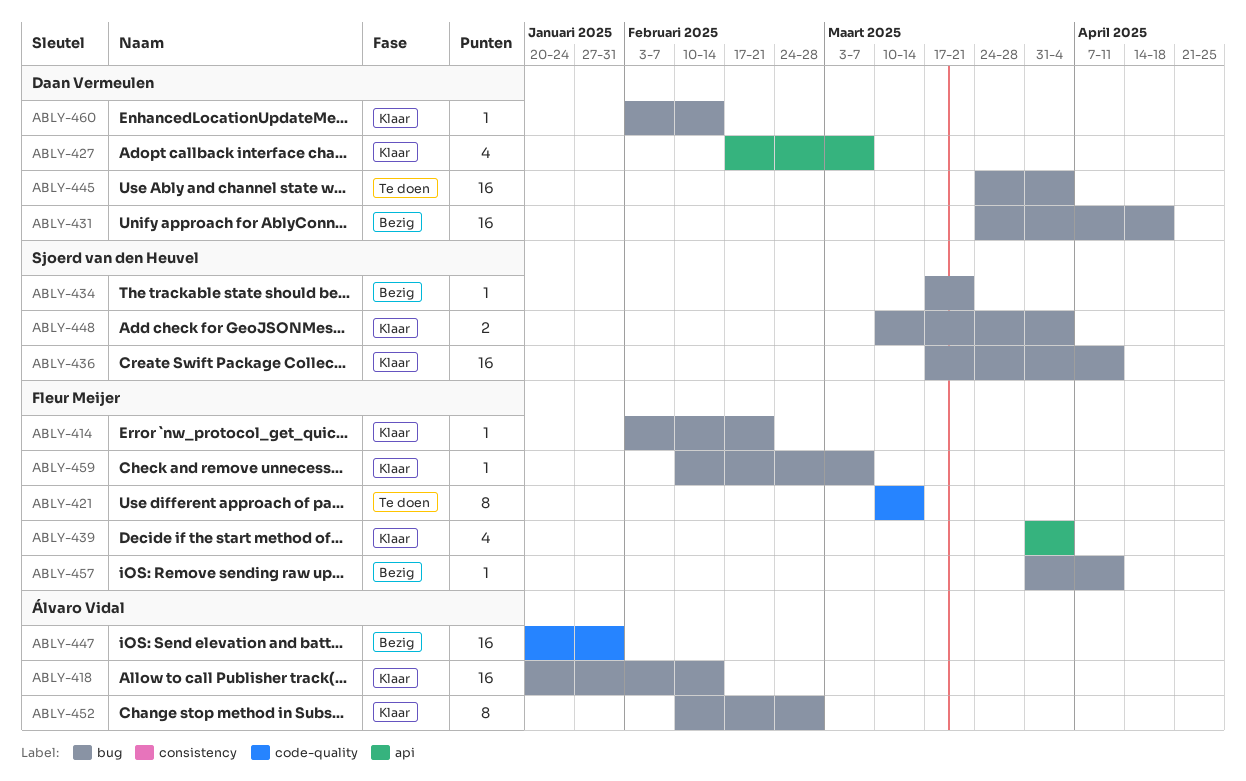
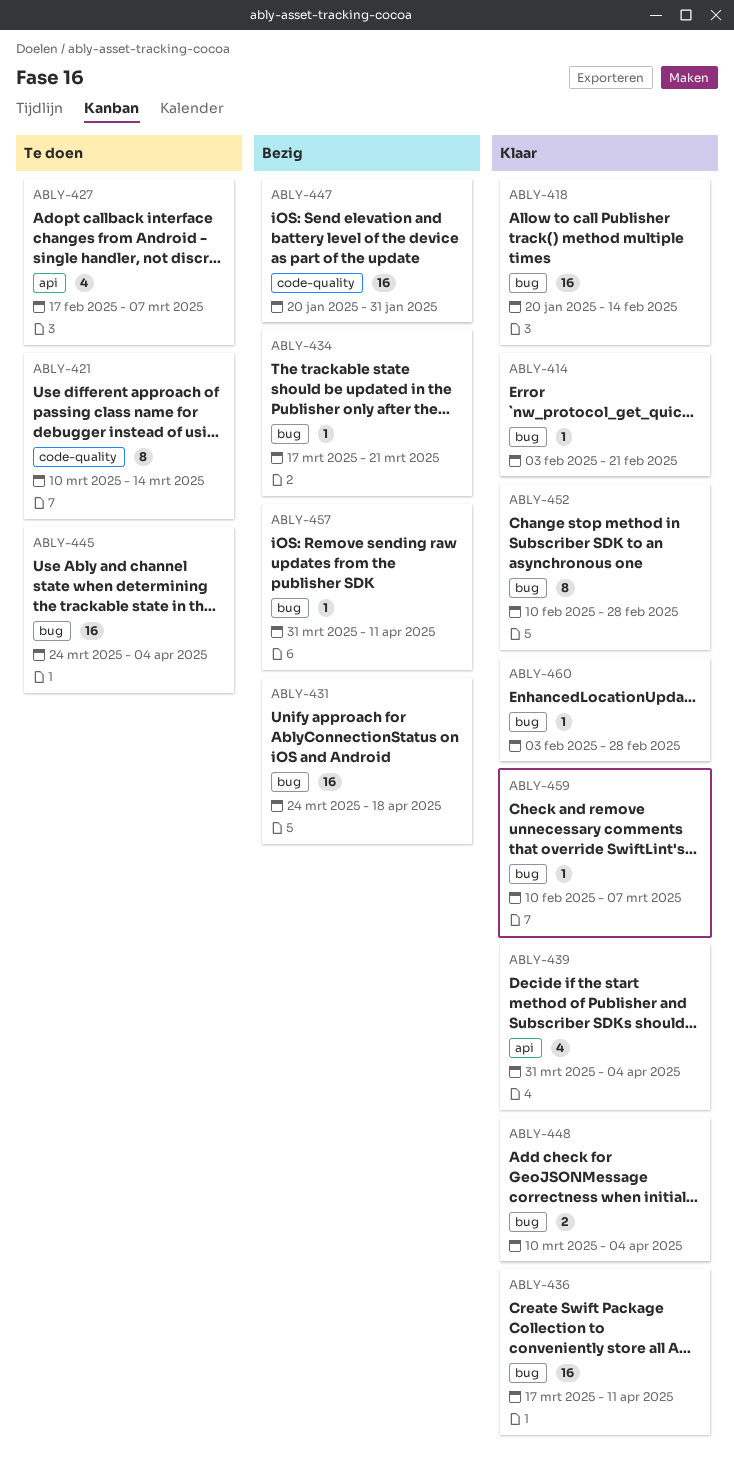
ABLY-427, status: Klaar -> Te doen
ABLY-460, due: Feb 14 -> Feb 28

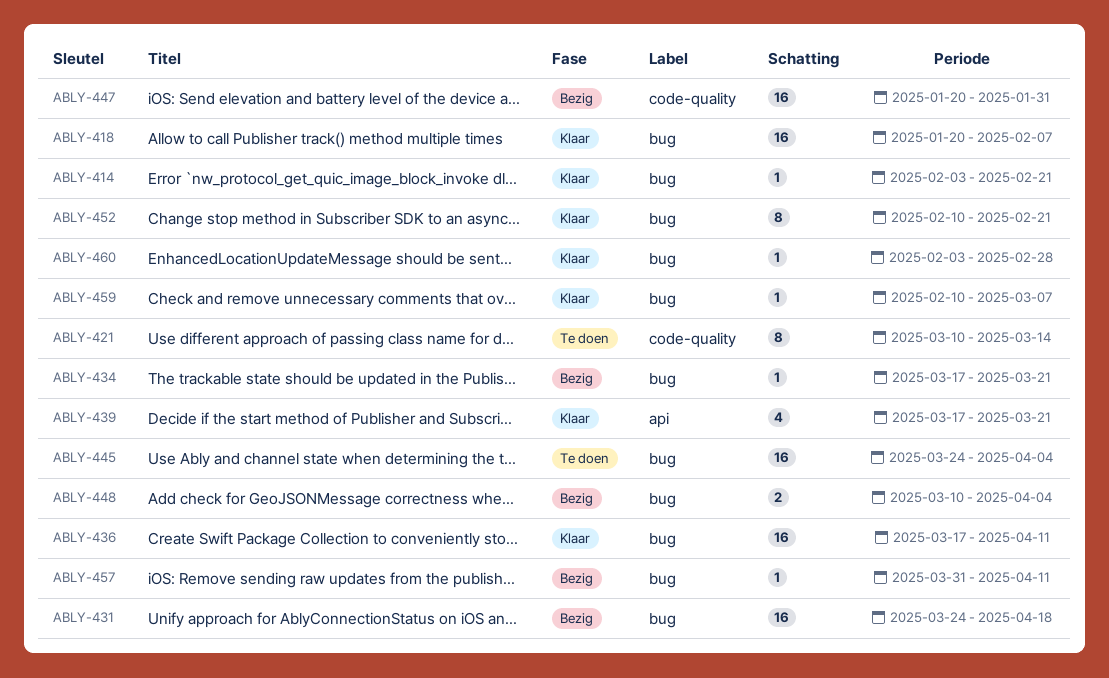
ABLY-418, due: Feb 14 -> Feb 7
ABLY-427: present -> none
ABLY-439, start: Mar 31 -> Mar 17
ABLY-439, due: Apr 4 -> Mar 21
ABLY-448, status: Klaar -> Bezig
ABLY-452, due: Feb 28 -> Feb 21

